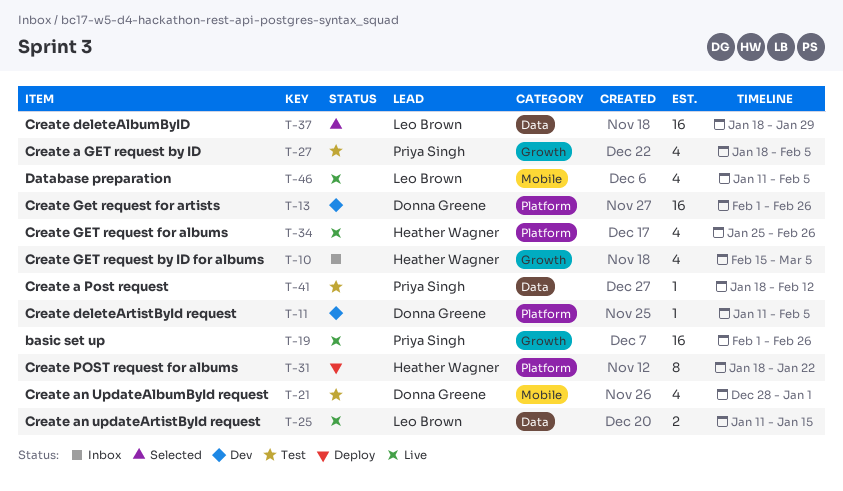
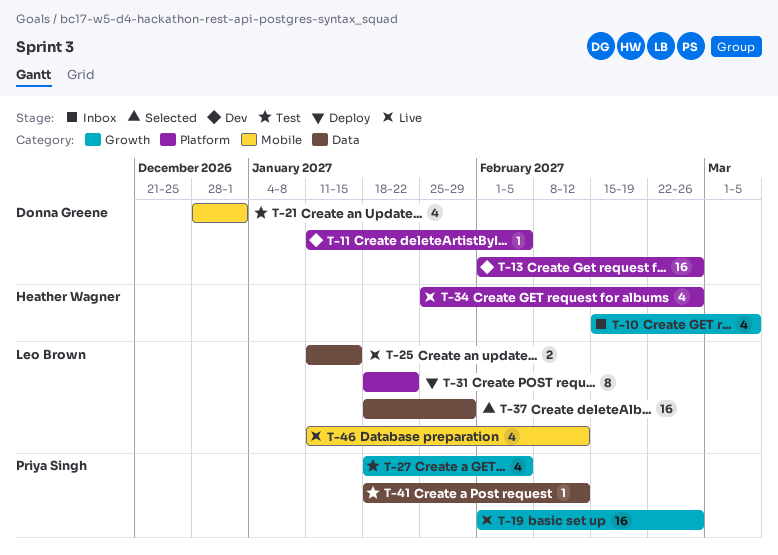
T-31, owner: Heather Wagner -> Leo Brown
T-46, due: Feb 5 -> Feb 12

